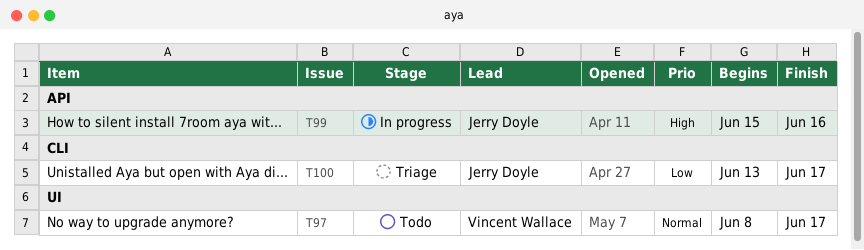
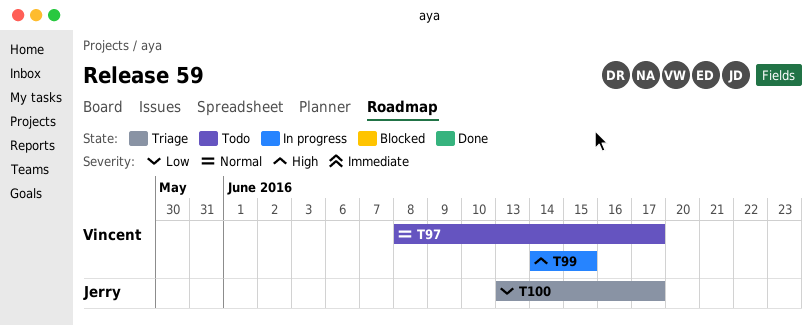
T99, owner: Jerry Doyle -> Vincent Wallace
T99, start: Jun 15 -> Jun 14
T99, due: Jun 16 -> Jun 15

